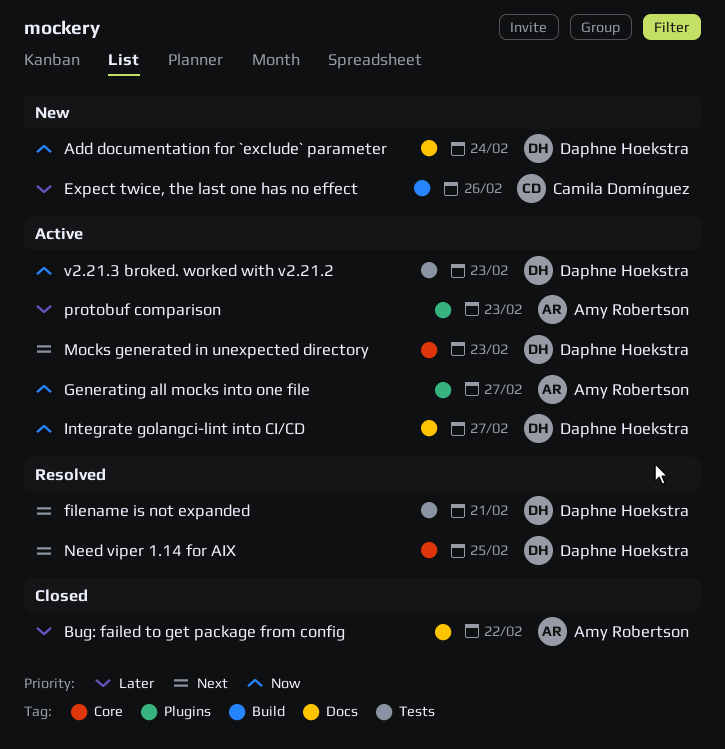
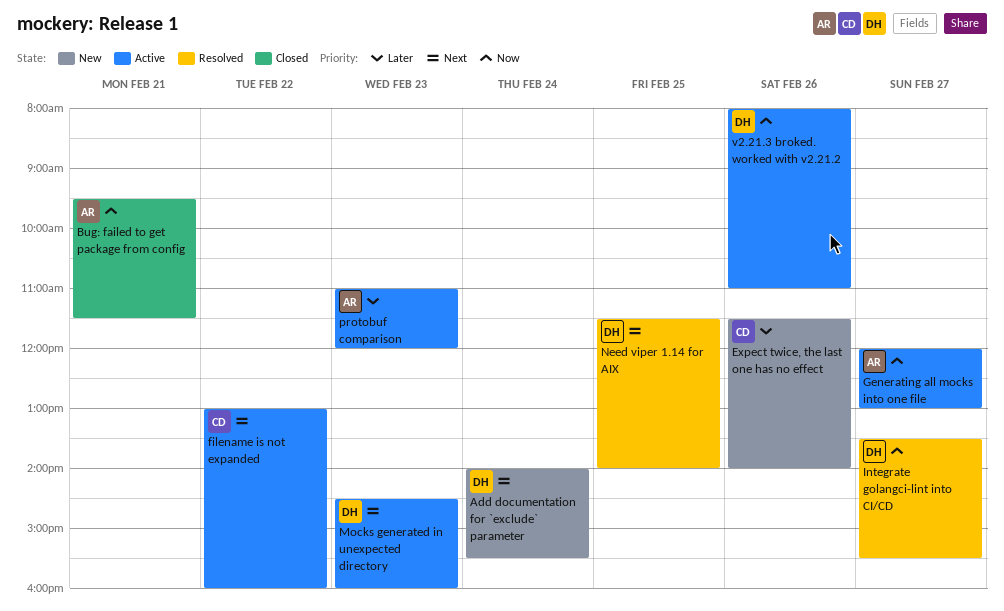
Add documentation for `exclude` parameter, priority: Now -> Next
Bug: failed to get package from config, priority: Later -> Now
Bug: failed to get package from config, day: Feb 22 -> Feb 21
filename is not expanded, status: Resolved -> Active
filename is not expanded, owner: Daphne Hoekstra -> Camila Domínguez
filename is not expanded, day: Feb 21 -> Feb 22
Integrate golangci-lint into CI/CD, status: Active -> Resolved
v2.21.3 broked. worked with v2.21.2, day: Feb 23 -> Feb 26

